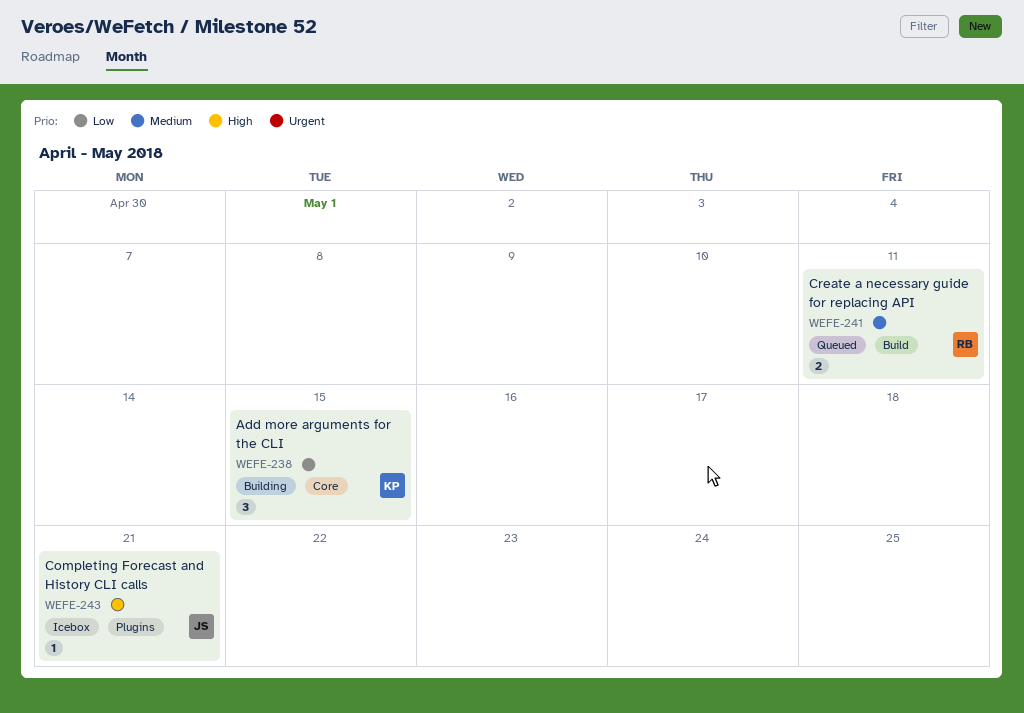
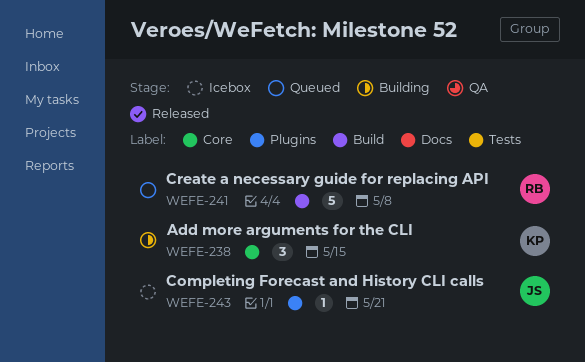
WEFE-241, estimate: 2 -> 5
WEFE-241, due: May 11 -> May 8

